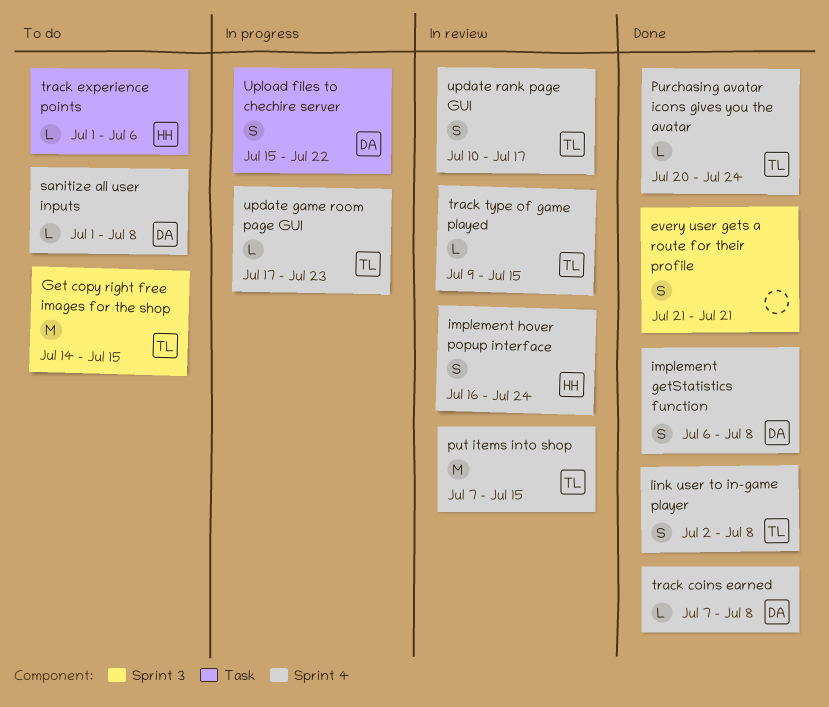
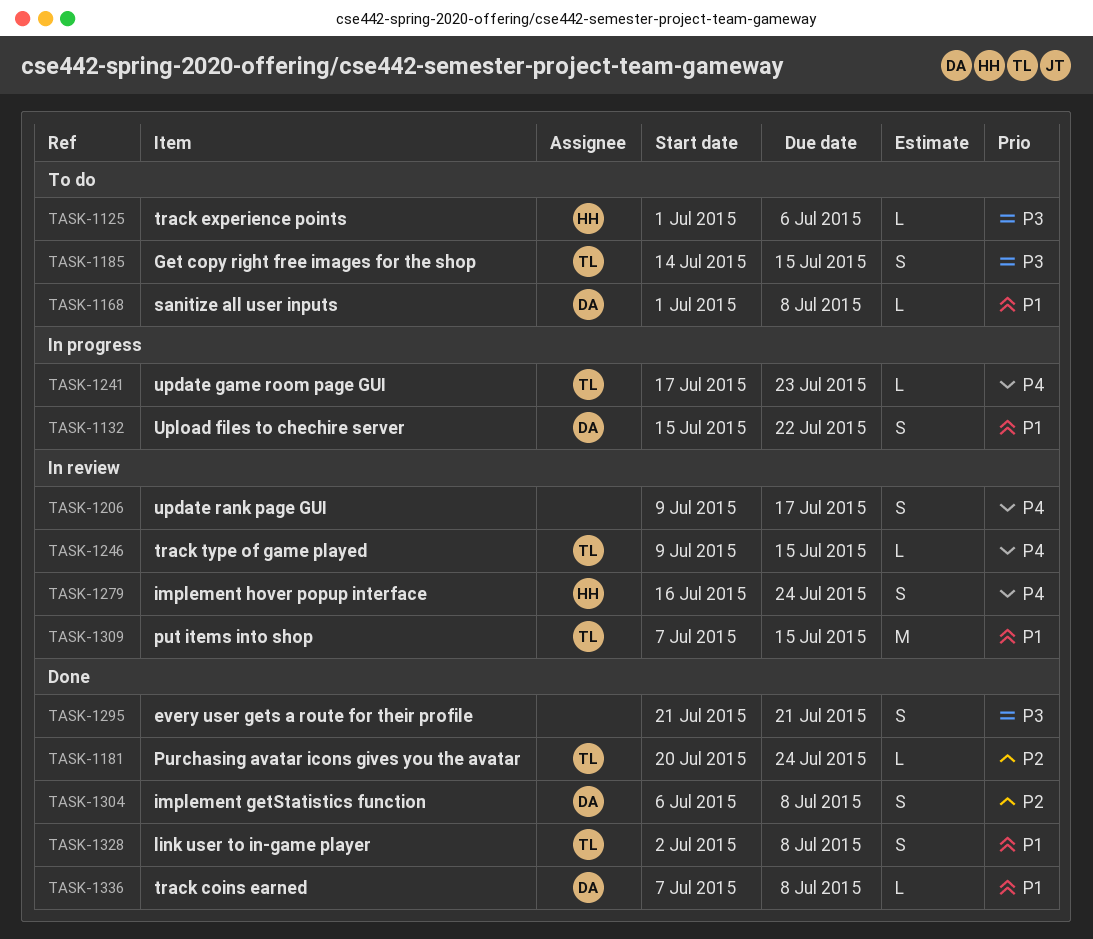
Get copy right free images for the shop, estimate: M -> S
update rank page GUI, owner: TL -> none
update rank page GUI, start: Jul 10 -> Jul 9

